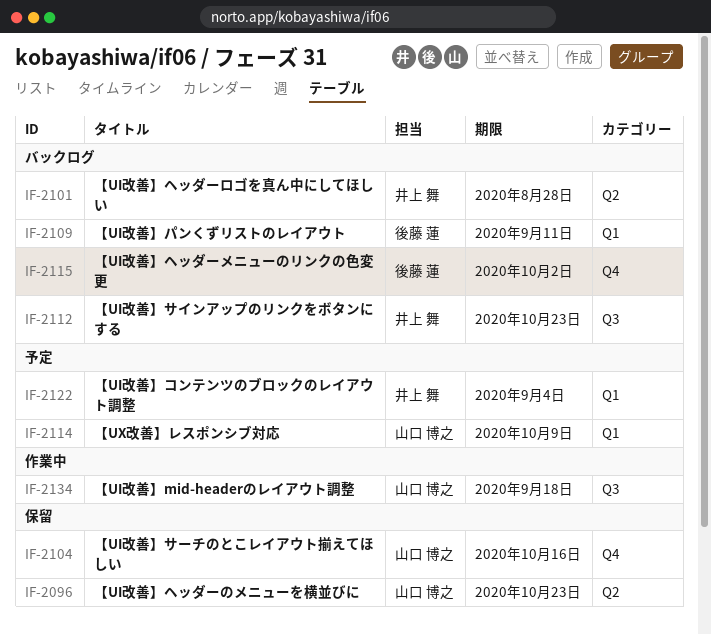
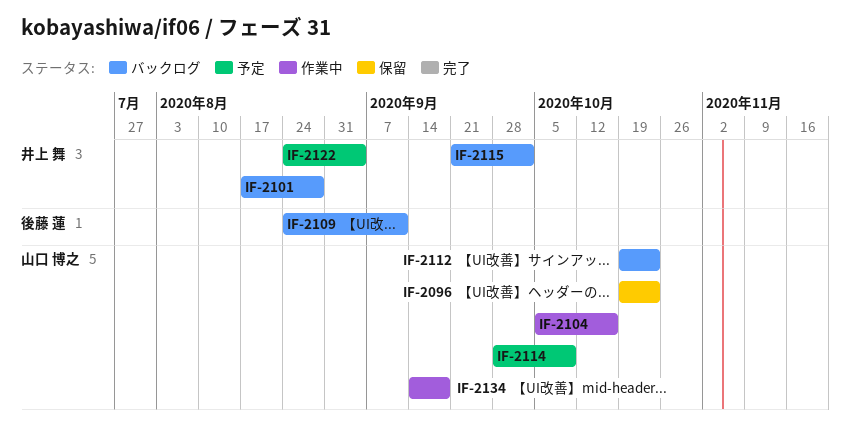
IF-2104, status: 保留 -> 作業中
IF-2112, owner: 井上 舞 -> 山口 博之
IF-2115, owner: 後藤 蓮 -> 井上 舞

